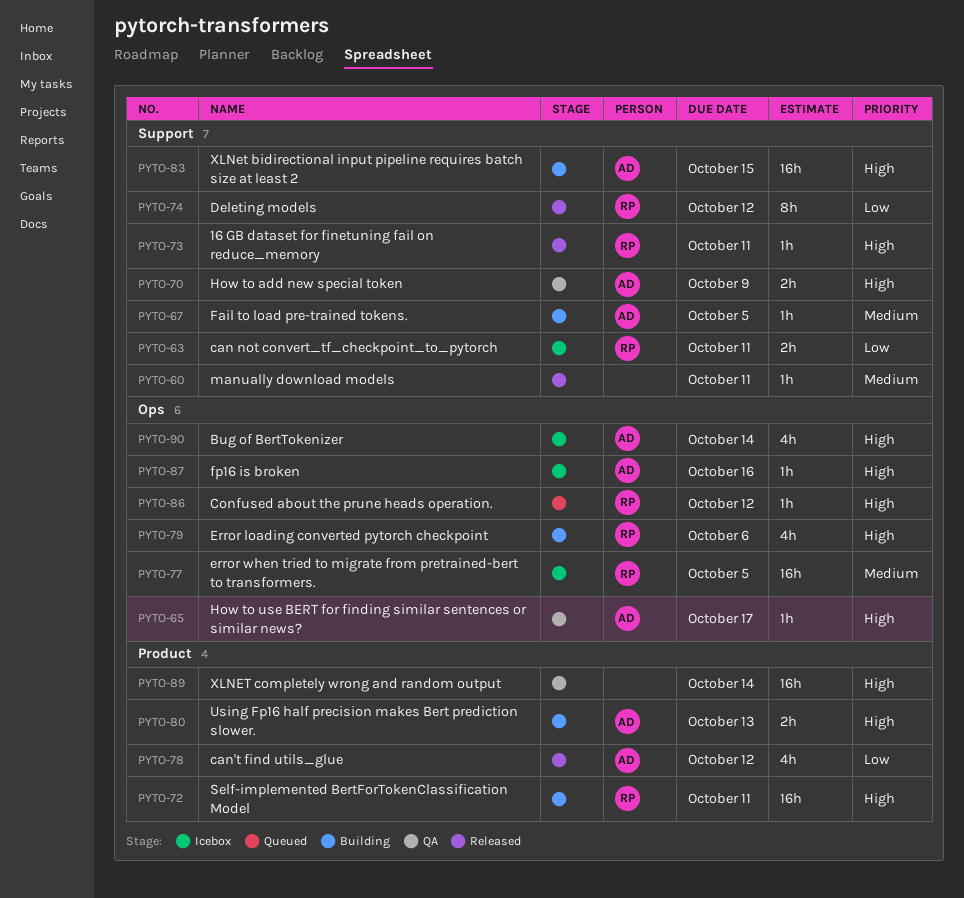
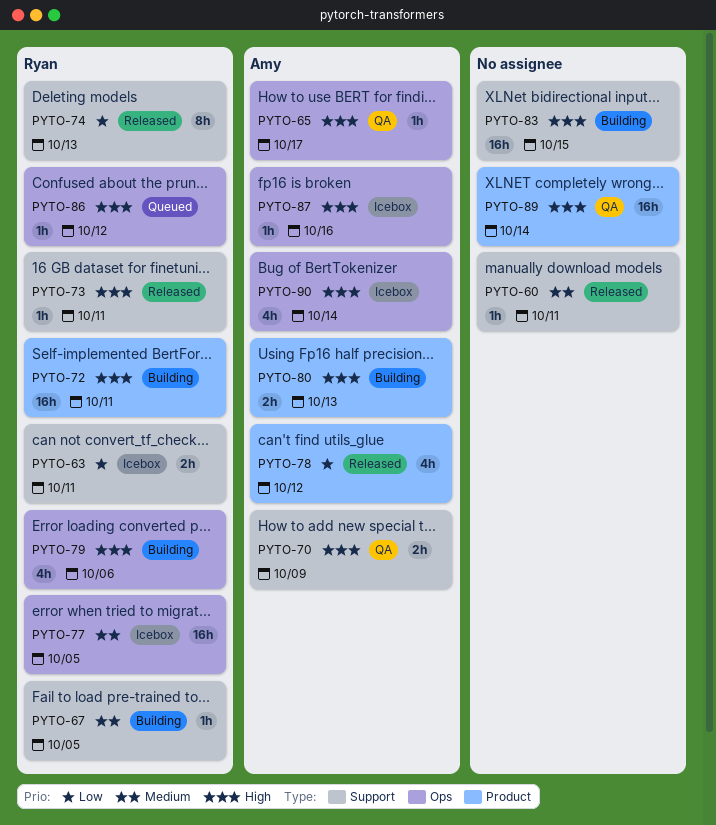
PYTO-67, owner: Amy -> Ryan
PYTO-74, due: Oct 12 -> Oct 13
PYTO-83, owner: Amy -> none

